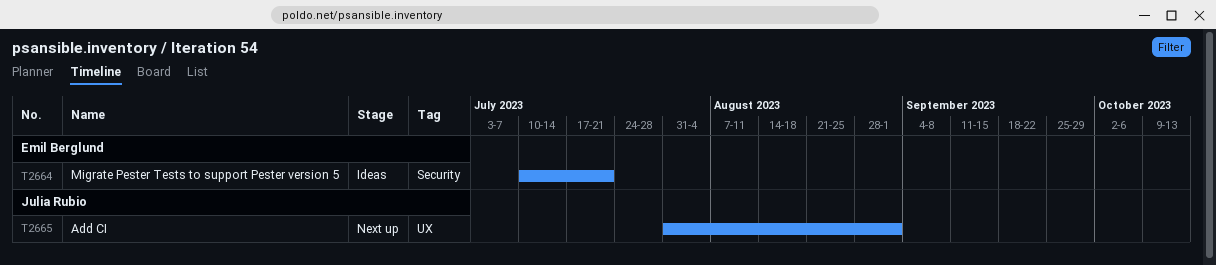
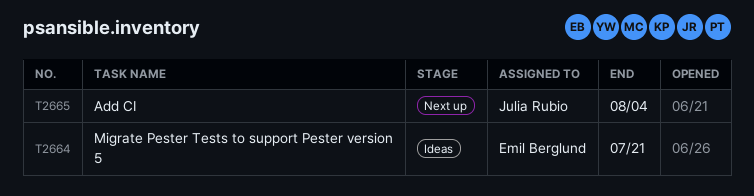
T2665, due: Sep 1 -> Aug 4

